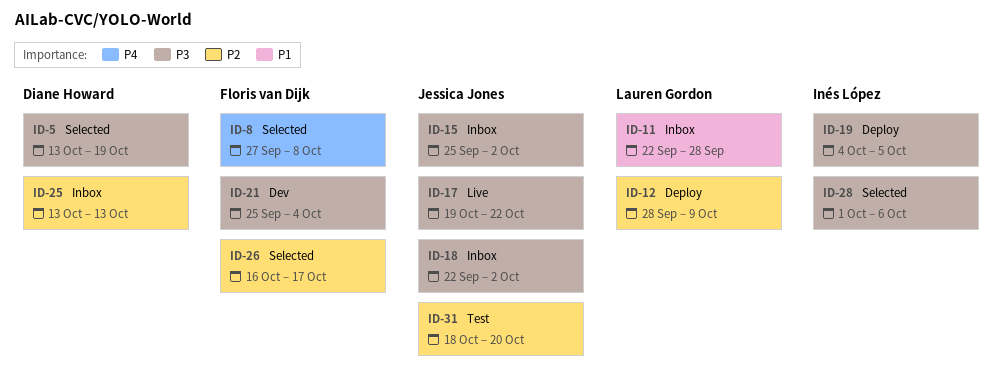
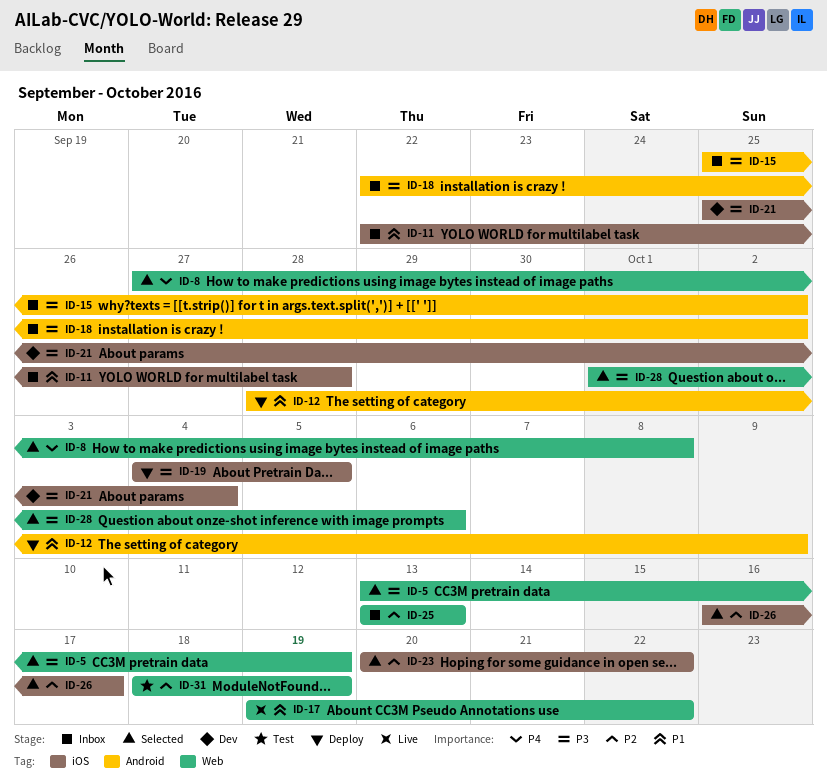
ID-12, priority: P2 -> P1
ID-17, priority: P3 -> P1
ID-23: none -> present
ID-31, due: Oct 20 -> Oct 19

